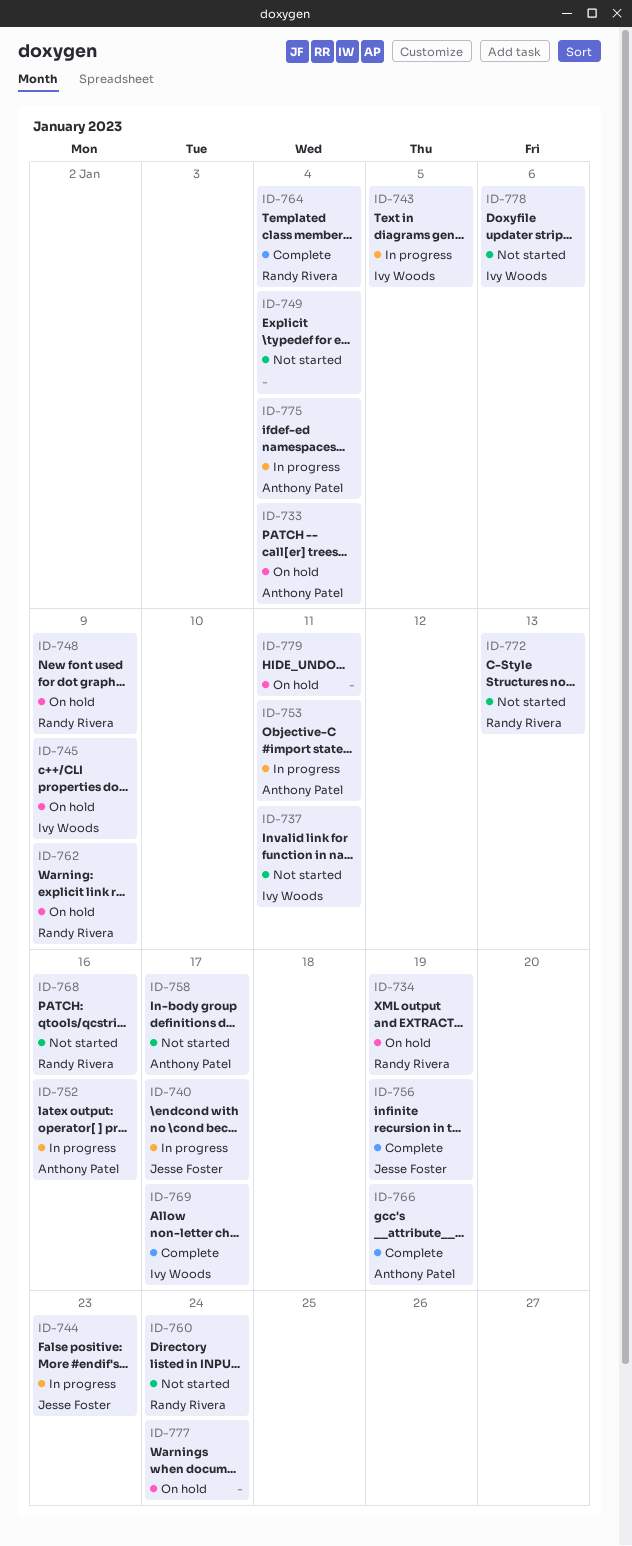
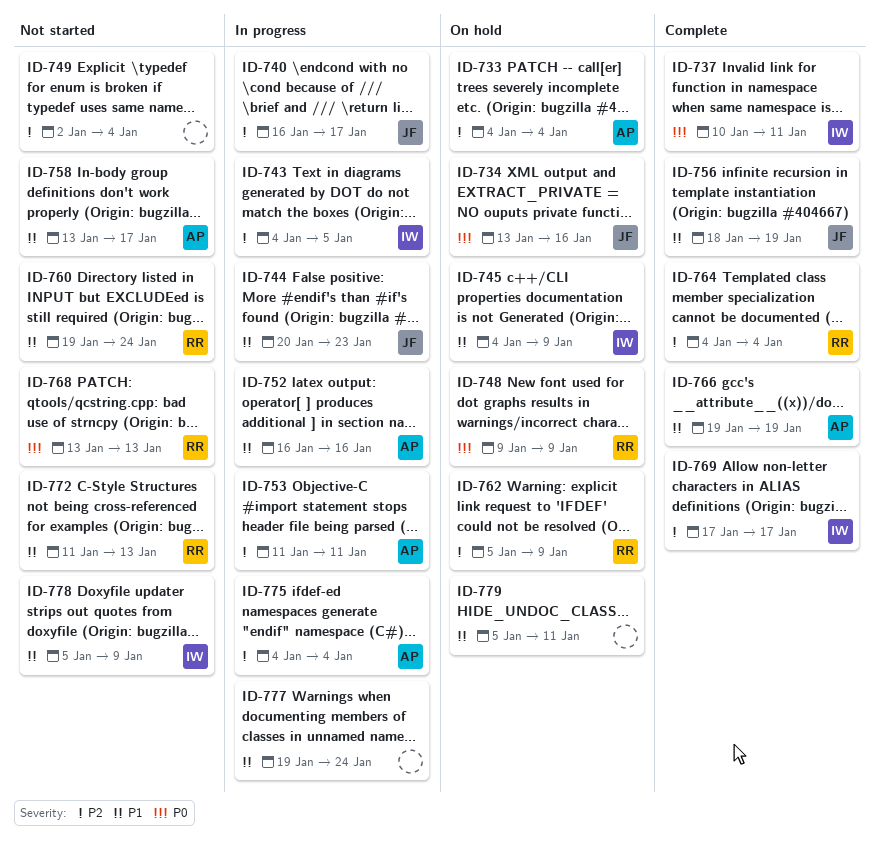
ID-734, owner: Randy Rivera -> Jesse Foster
ID-734, due: Jan 19 -> Jan 16
ID-737, status: Not started -> Complete
ID-768, due: Jan 16 -> Jan 13
ID-777, status: On hold -> In progress
ID-778, due: Jan 6 -> Jan 9

